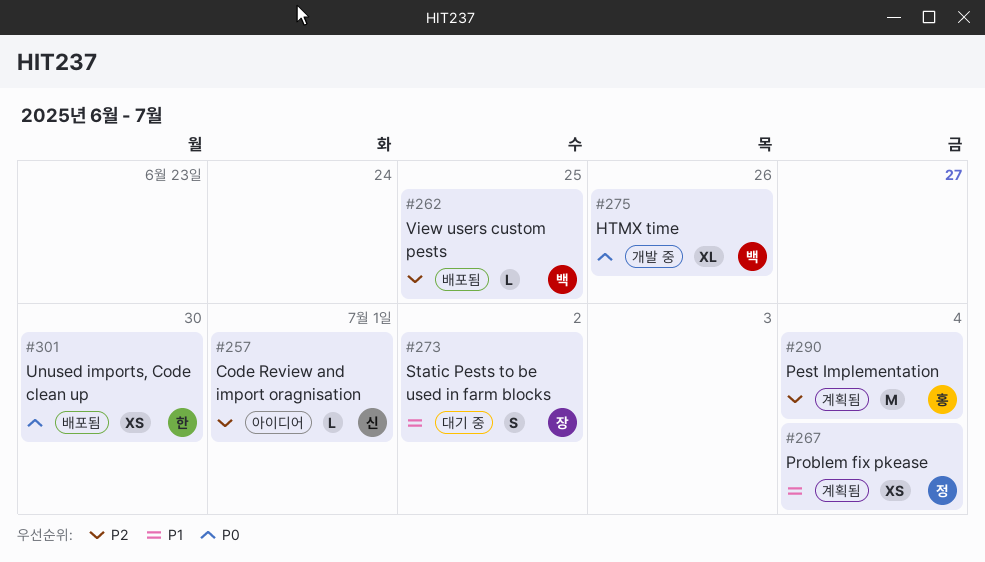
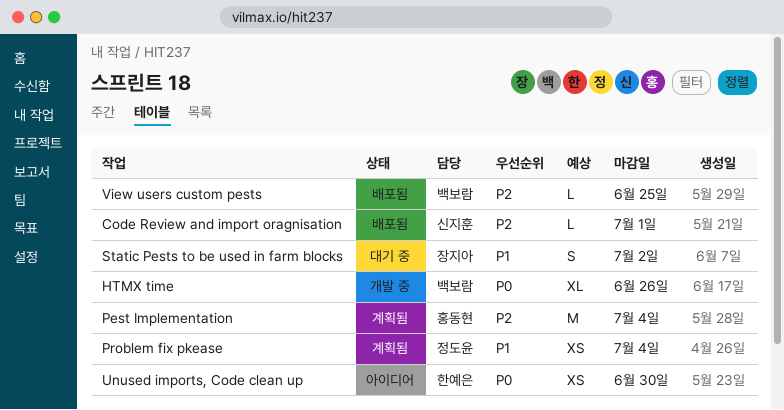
Code Review and import oragnisation, status: 아이디어 -> 배포됨
Unused imports, Code clean up, status: 배포됨 -> 아이디어

